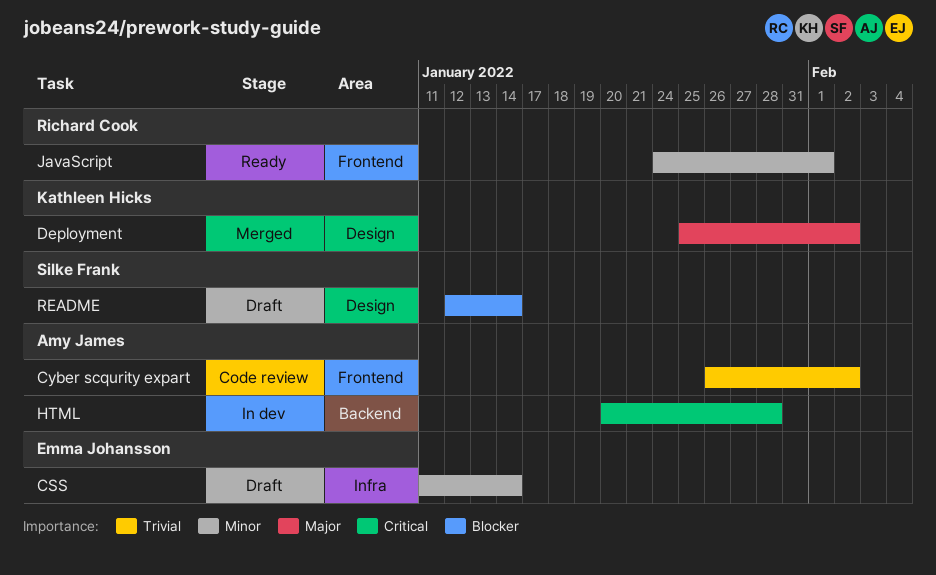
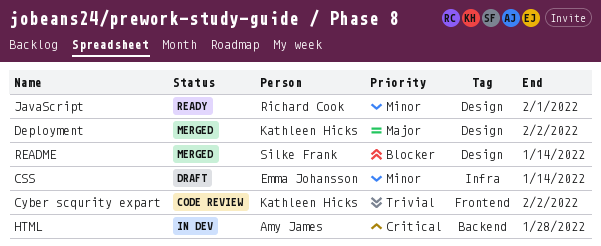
Cyber scqurity expart, owner: Amy James -> Kathleen Hicks
JavaScript, label: Frontend -> Design
README, status: Draft -> Merged

